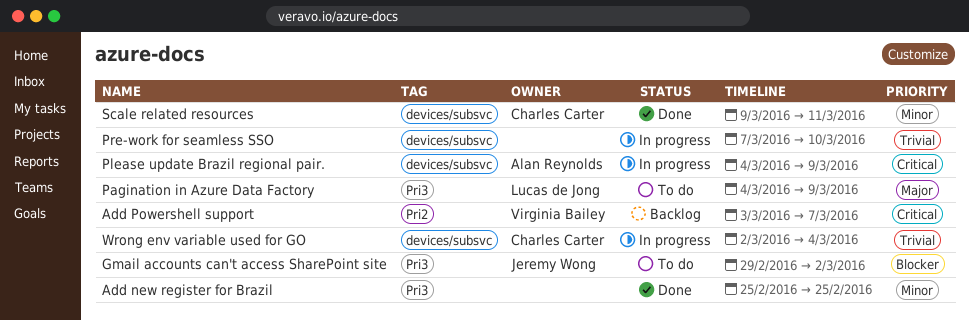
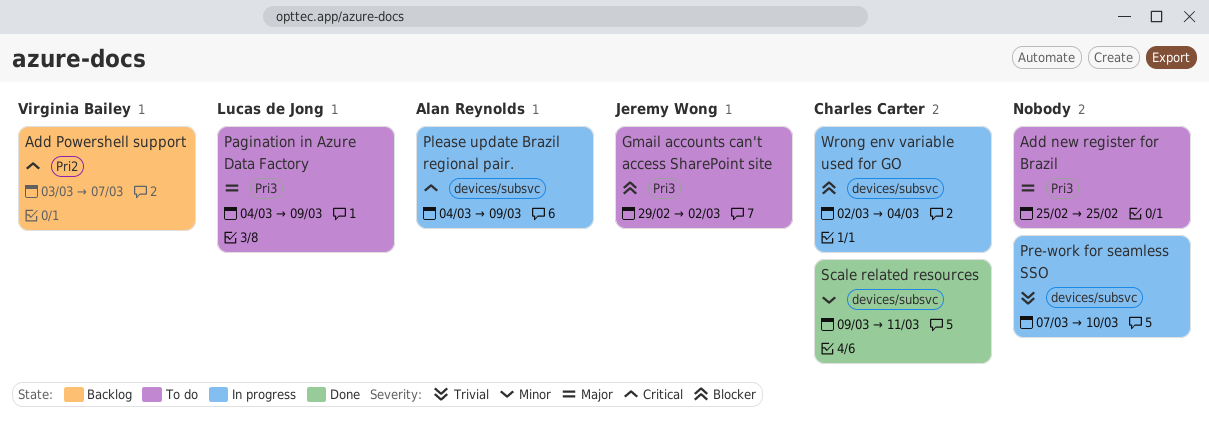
Add new register for Brazil, status: Done -> To do
Add new register for Brazil, priority: Minor -> Major
Wrong env variable used for GO, priority: Trivial -> Blocker

